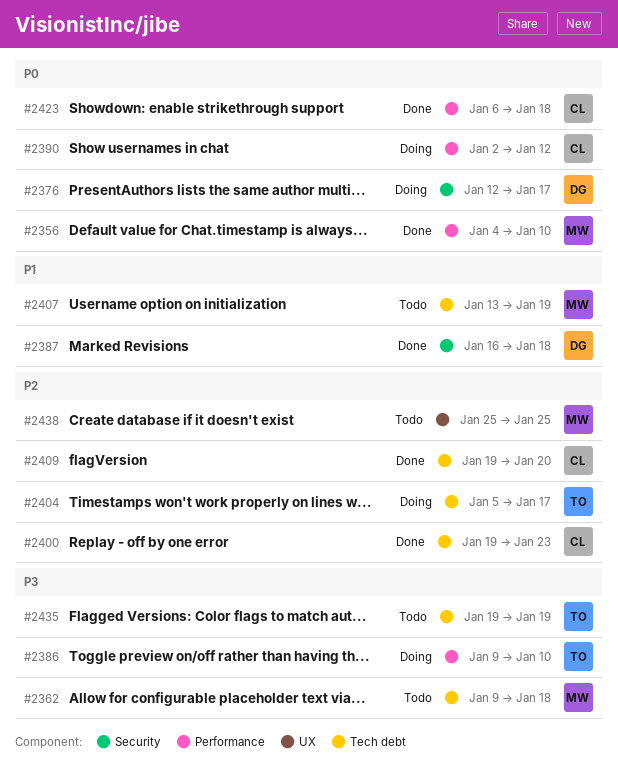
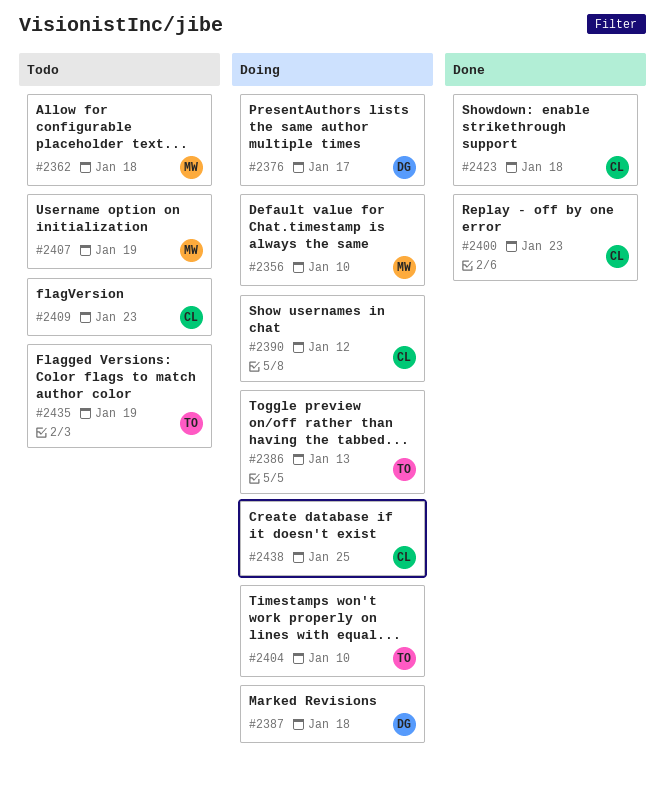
#2356, status: Done -> Doing
#2386, due: Jan 10 -> Jan 13
#2387, status: Done -> Doing
#2404, due: Jan 17 -> Jan 10
#2409, status: Done -> Todo
#2409, due: Jan 20 -> Jan 23
#2438, status: Todo -> Doing
#2438, owner: MW -> CL

